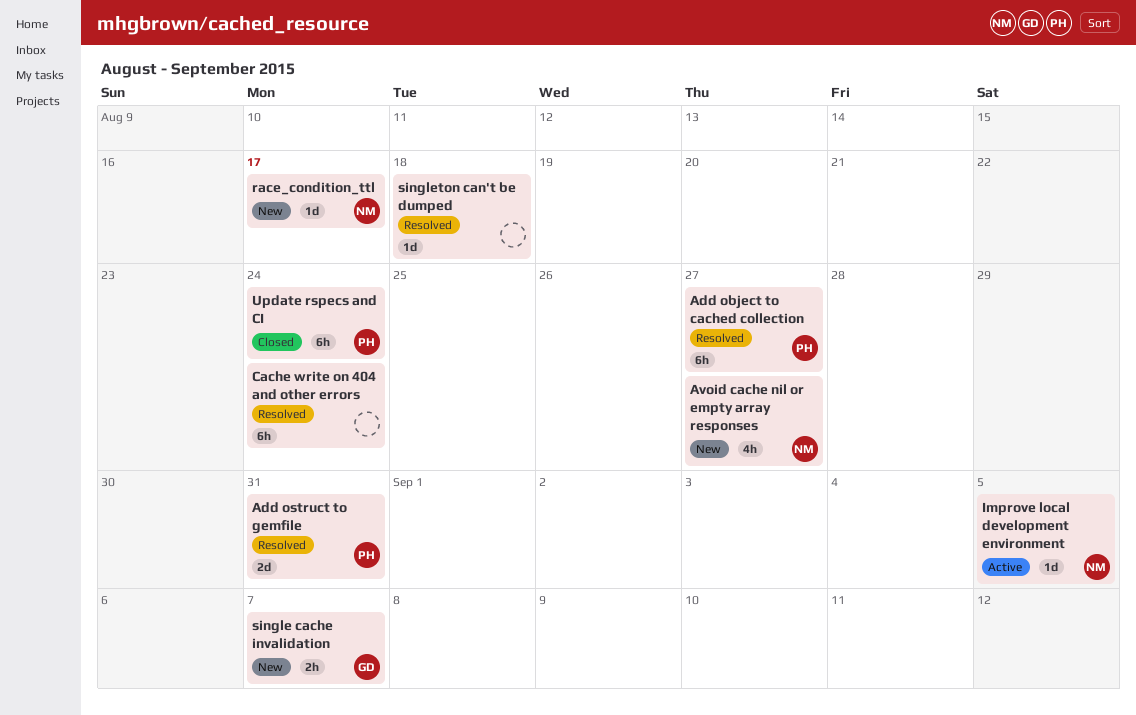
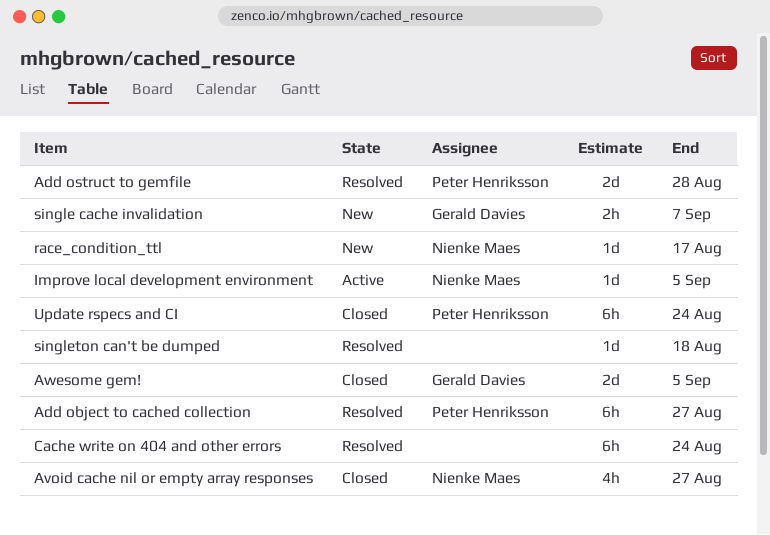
Add ostruct to gemfile, due: Aug 31 -> Aug 28
Avoid cache nil or empty array responses, status: New -> Closed
Awesome gem!: none -> present

